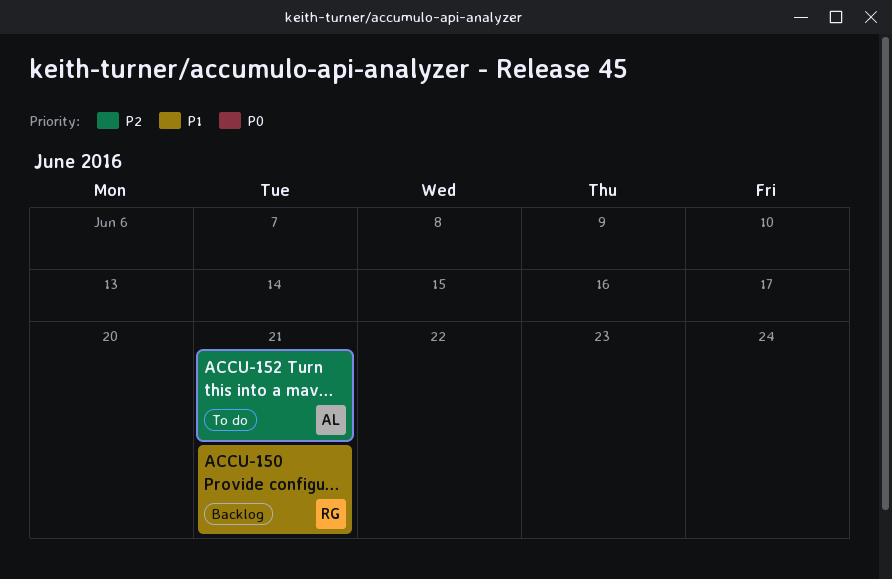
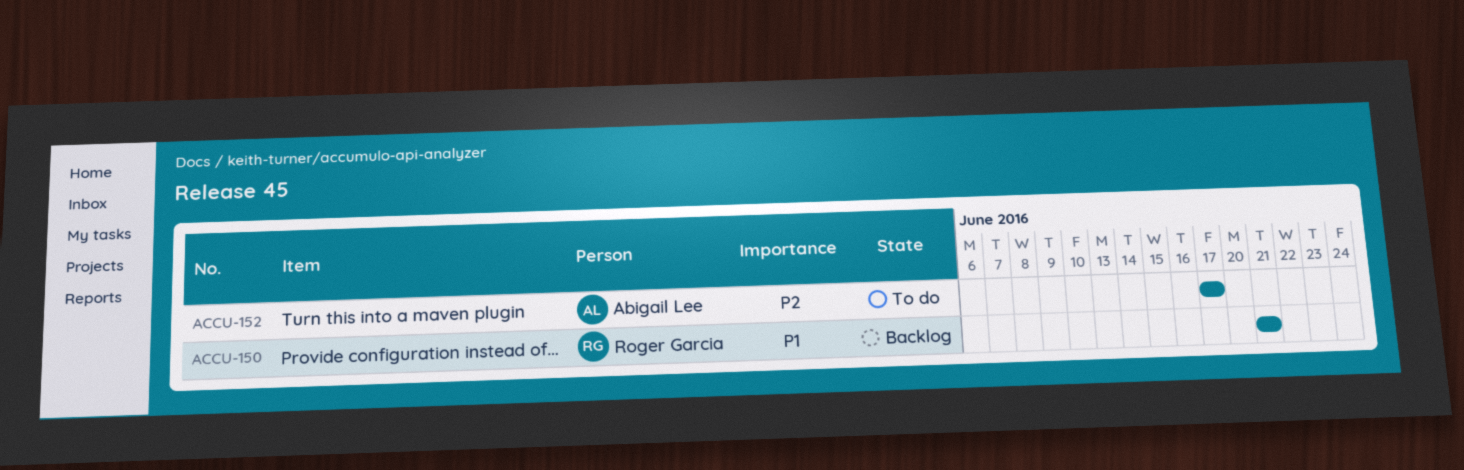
ACCU-152, due: Jun 21 -> Jun 17

